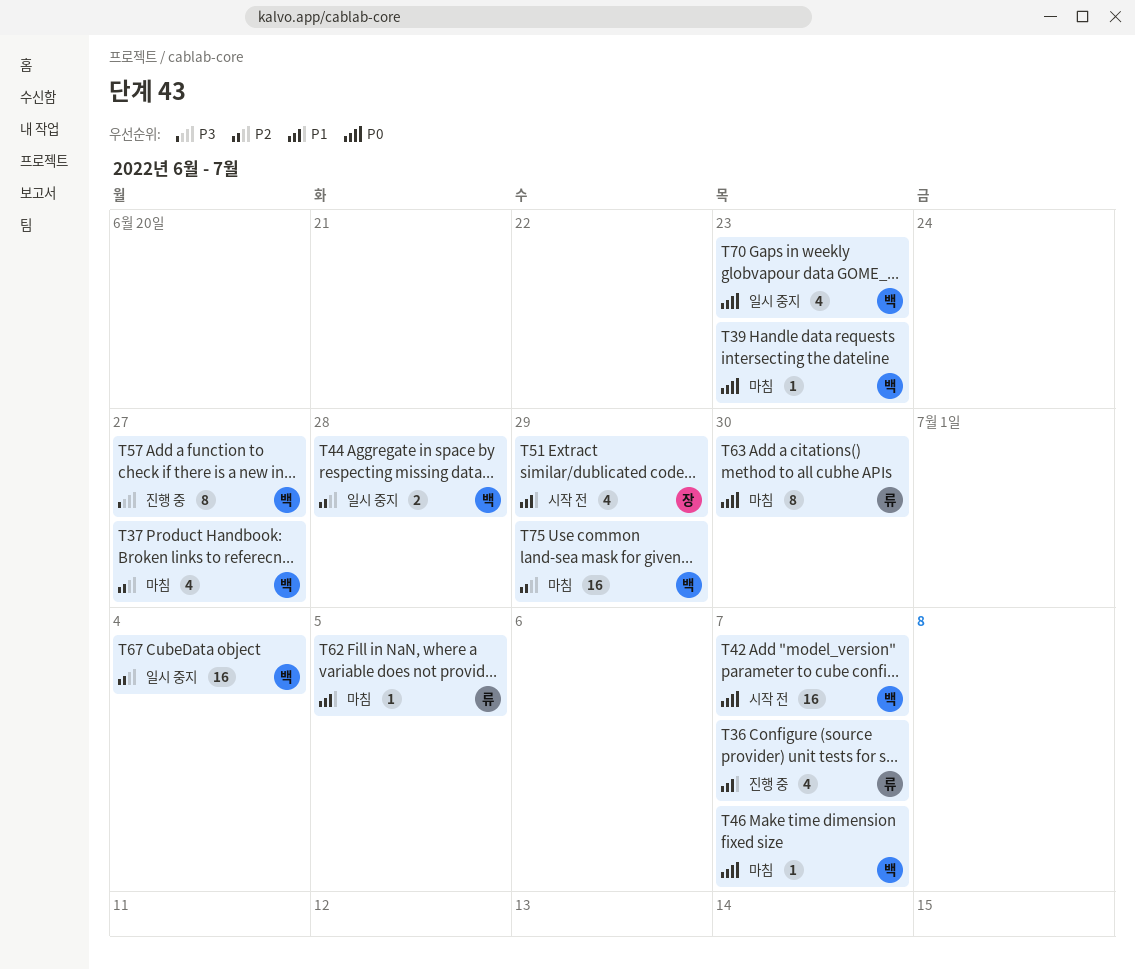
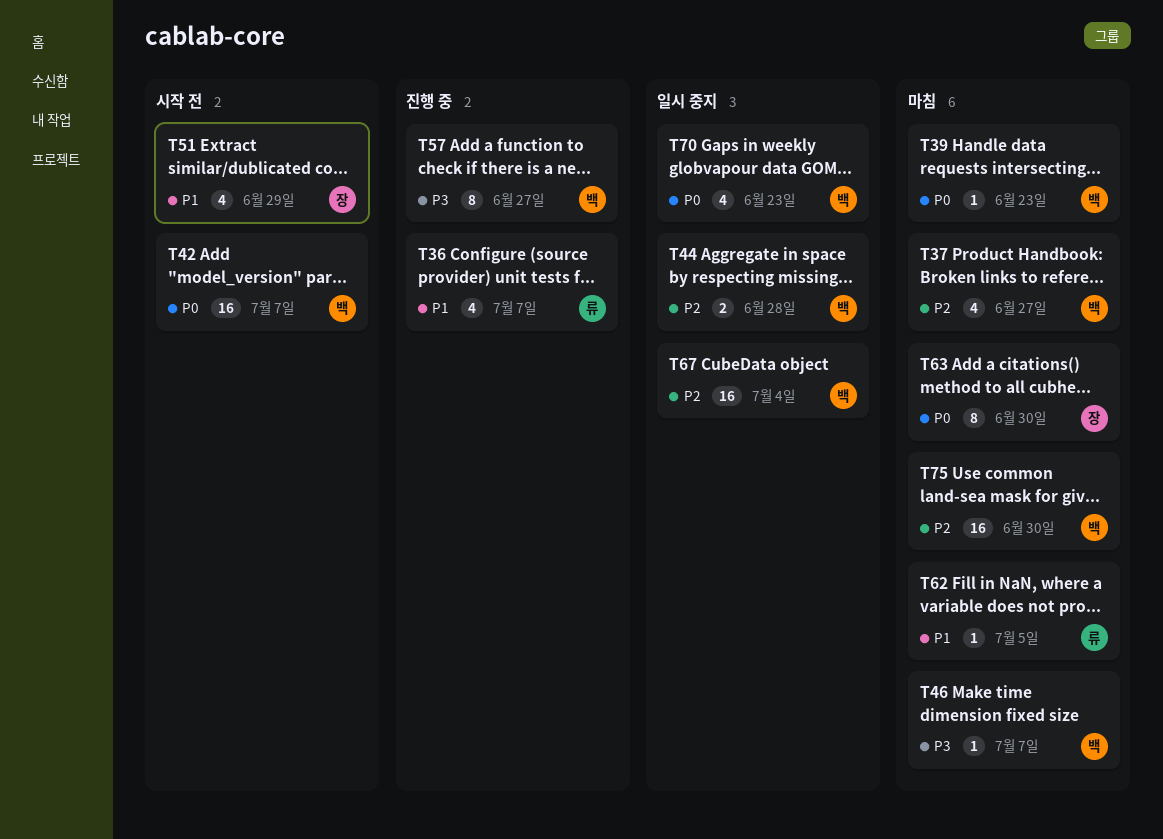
T46, priority: P0 -> P3
T63, owner: 류 -> 장
T75, due: Jun 29 -> Jun 30

